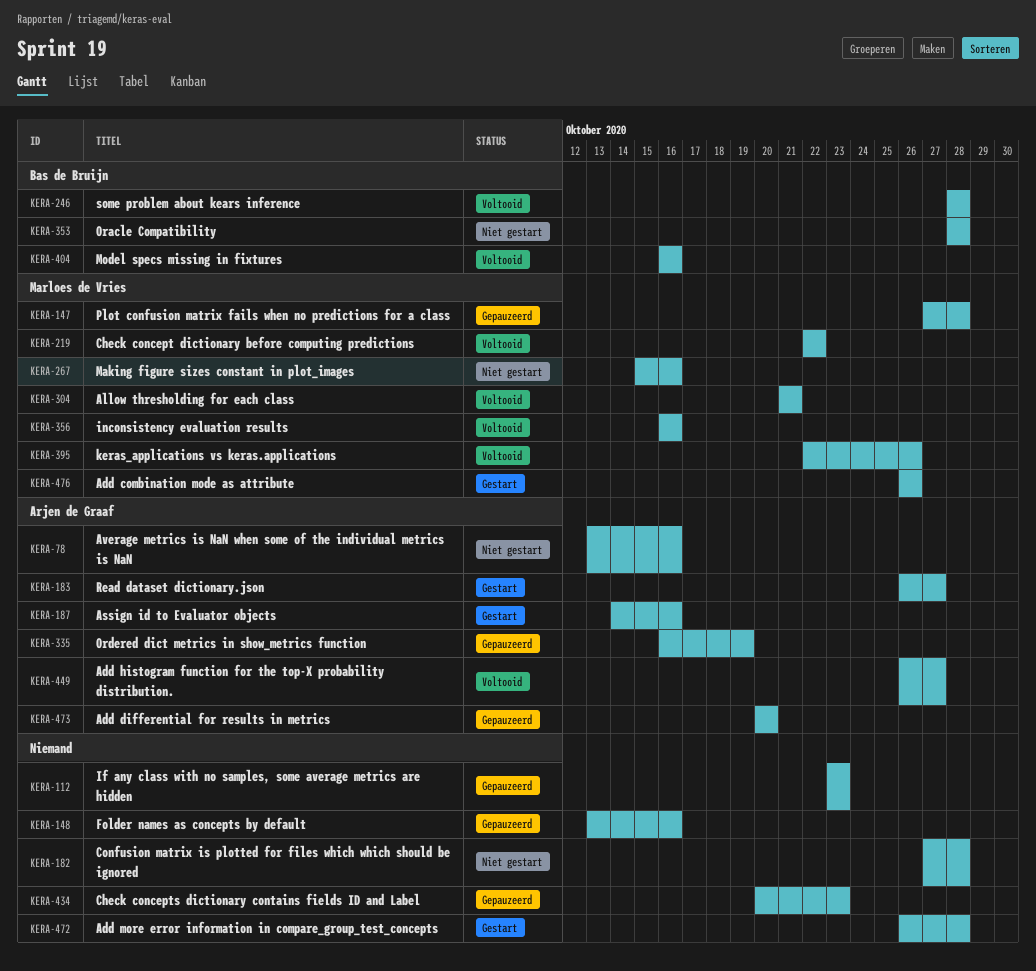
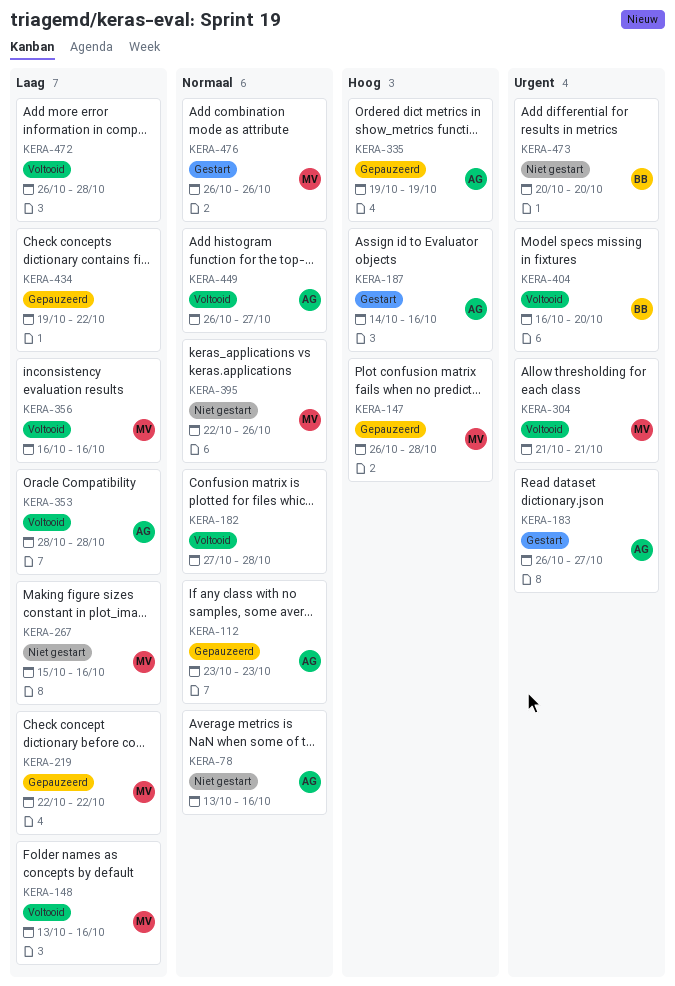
KERA-112, owner: none -> Arjen de Graaf
KERA-147, start: Oct 27 -> Oct 26
KERA-148, status: Gepauzeerd -> Voltooid
KERA-148, owner: none -> Marloes de Vries
KERA-182, status: Niet gestart -> Voltooid
KERA-219, status: Voltooid -> Gepauzeerd
KERA-246: present -> none
KERA-335, start: Oct 16 -> Oct 19
KERA-353, status: Niet gestart -> Voltooid
KERA-353, owner: Bas de Bruijn -> Arjen de Graaf
KERA-395, status: Voltooid -> Niet gestart
KERA-404, due: Oct 16 -> Oct 20
KERA-434, start: Oct 20 -> Oct 19
KERA-434, due: Oct 23 -> Oct 22
KERA-472, status: Gestart -> Voltooid
KERA-473, status: Gepauzeerd -> Niet gestart
KERA-473, owner: Arjen de Graaf -> Bas de Bruijn

